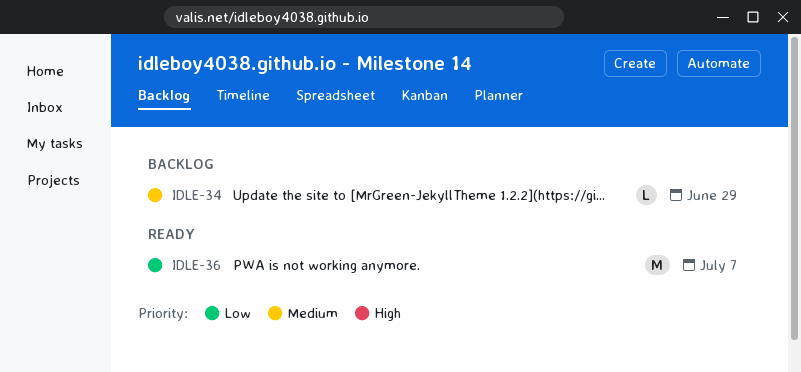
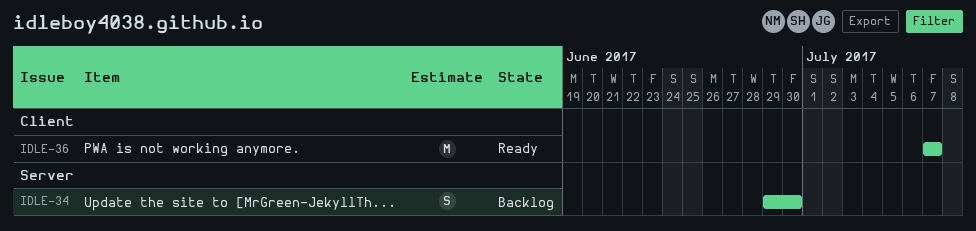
IDLE-34, estimate: L -> S
IDLE-34, due: Jun 29 -> Jun 30

